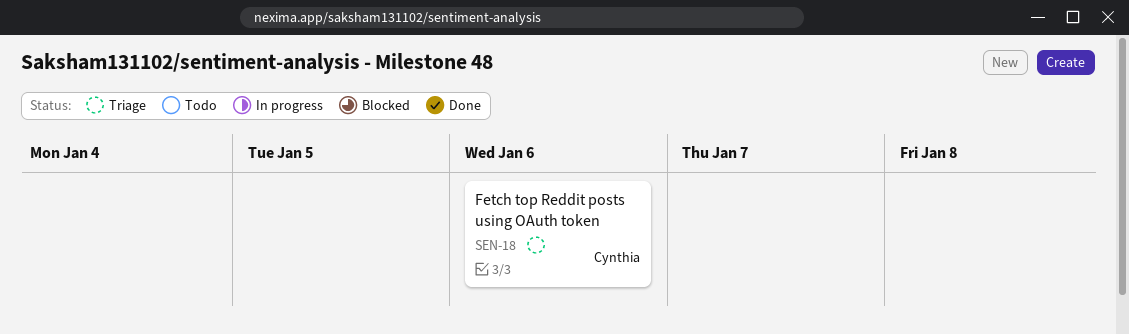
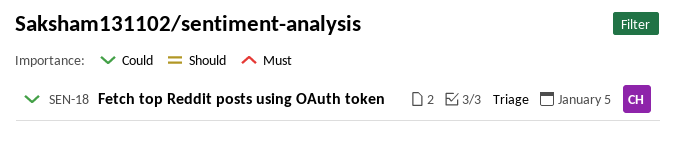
SEN-18, due: Jan 6 -> Jan 5

